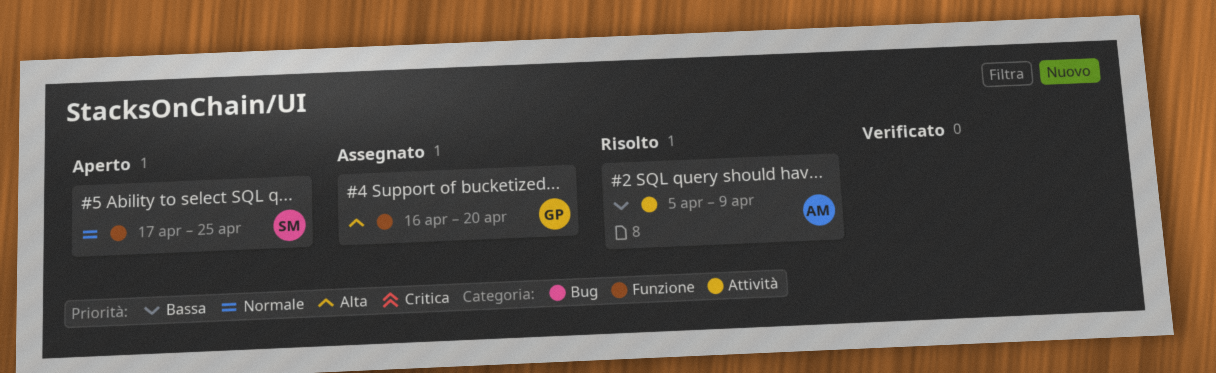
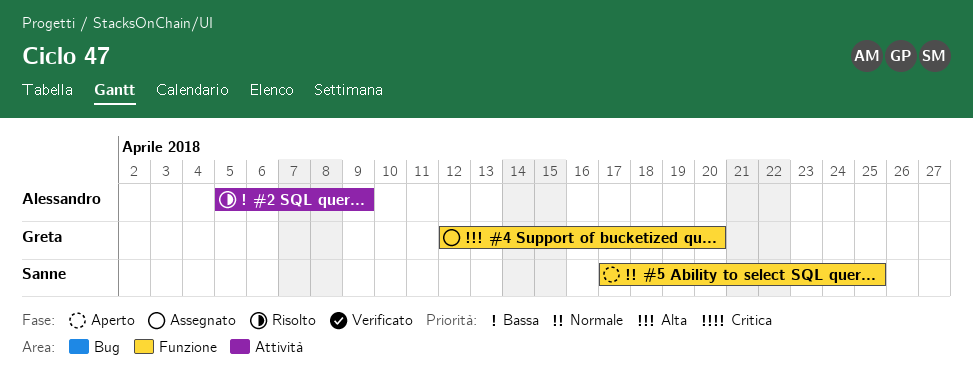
#4, start: Apr 16 -> Apr 12

